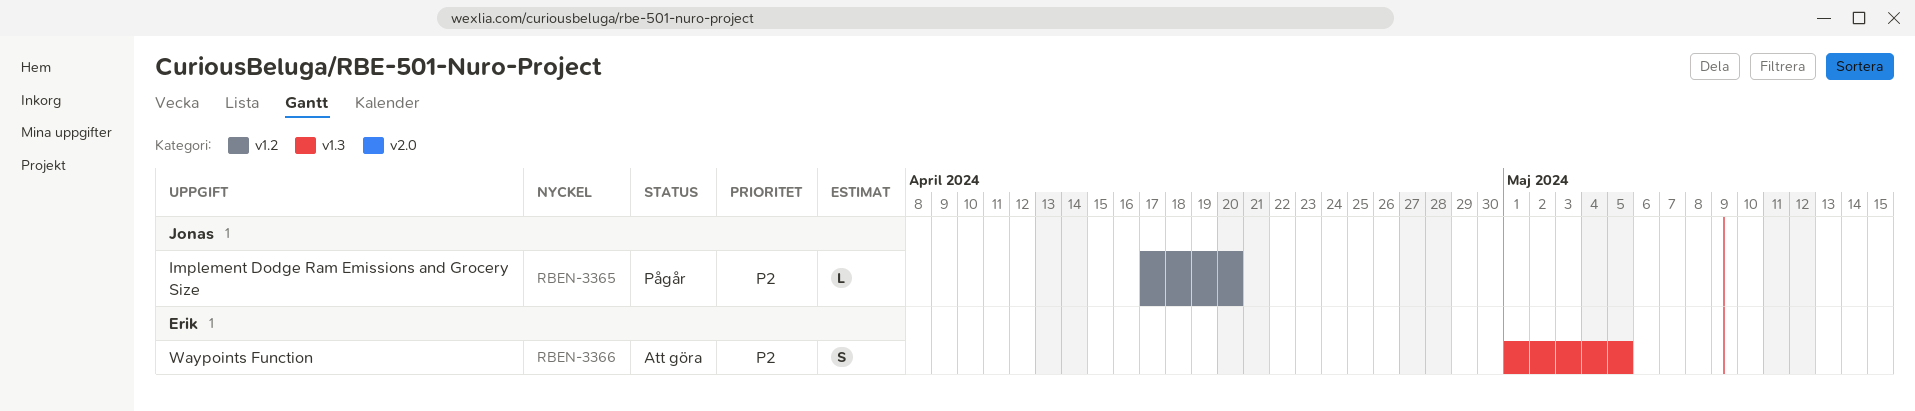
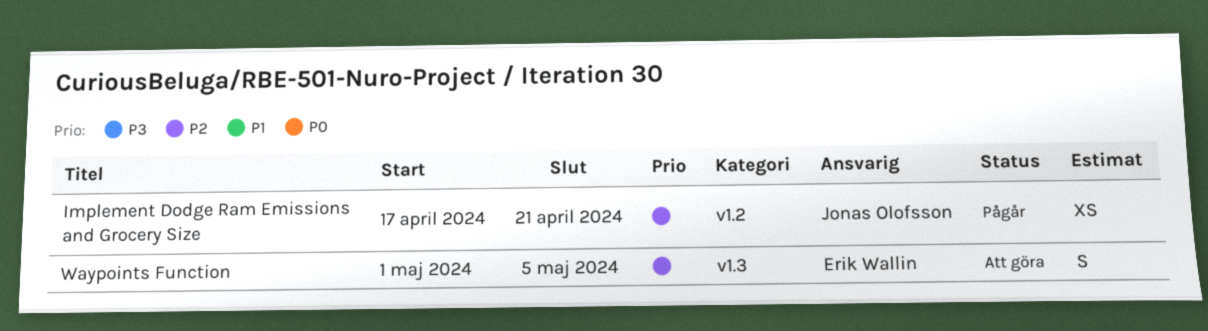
Implement Dodge Ram Emissions and Grocery Size, estimate: L -> XS
Implement Dodge Ram Emissions and Grocery Size, due: Apr 20 -> Apr 21

